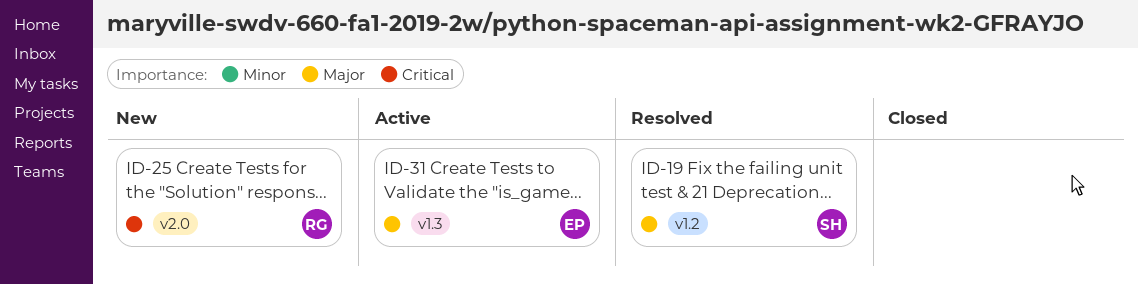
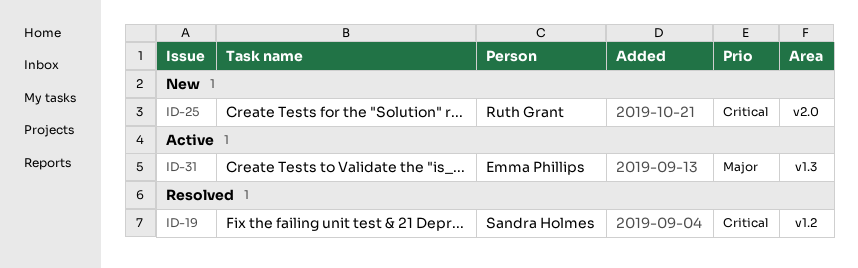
ID-19, priority: Major -> Critical

